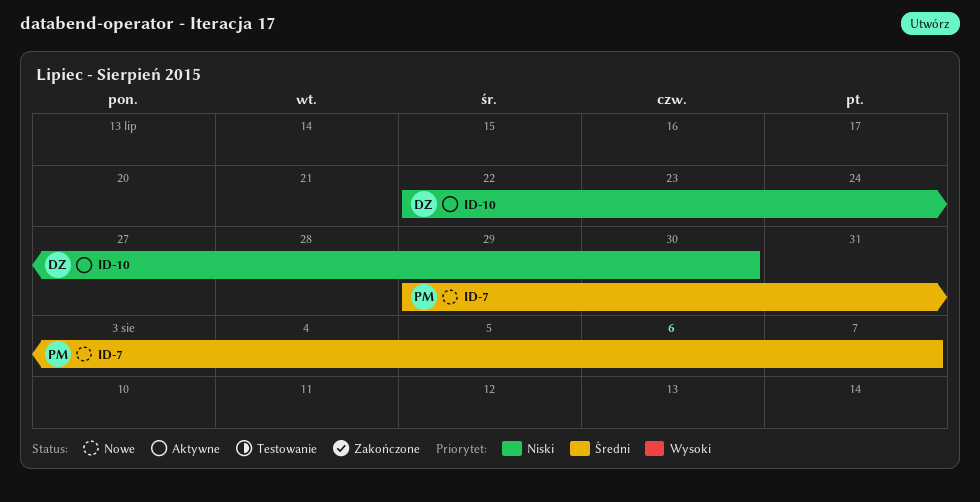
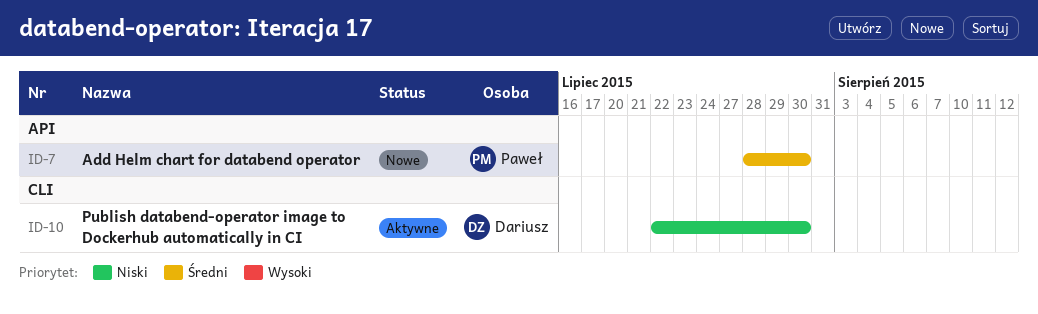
ID-7, start: Jul 29 -> Jul 28
ID-7, due: Aug 7 -> Jul 30

